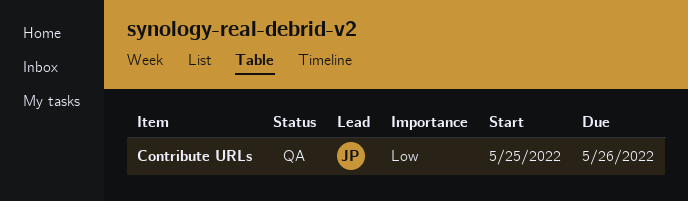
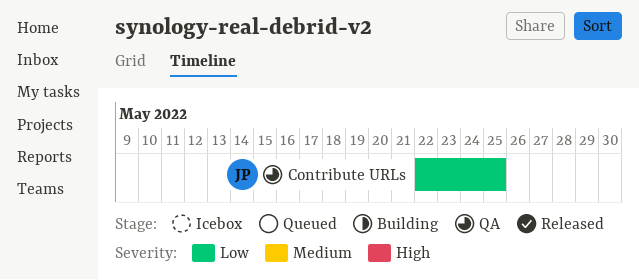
Contribute URLs, start: May 25 -> May 22
Contribute URLs, due: May 26 -> May 25

